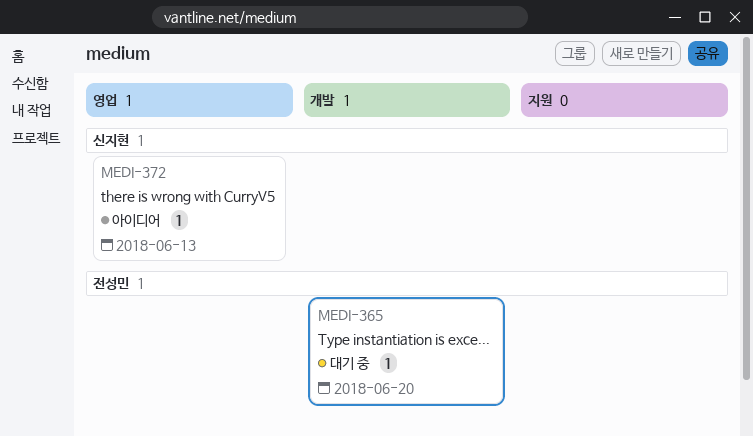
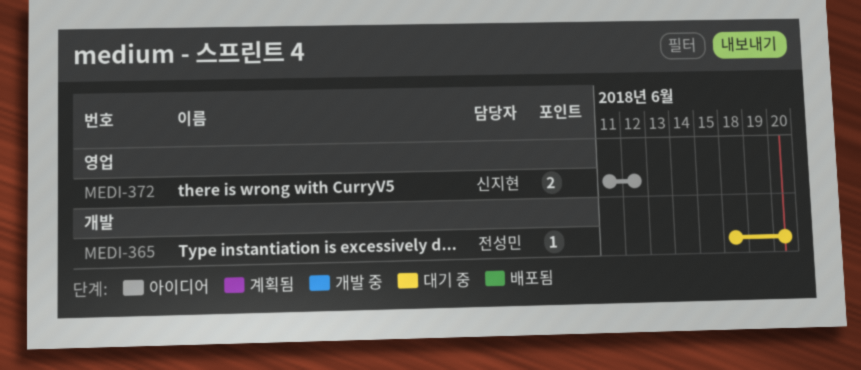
MEDI-372, estimate: 1 -> 2
MEDI-372, due: Jun 13 -> Jun 12

